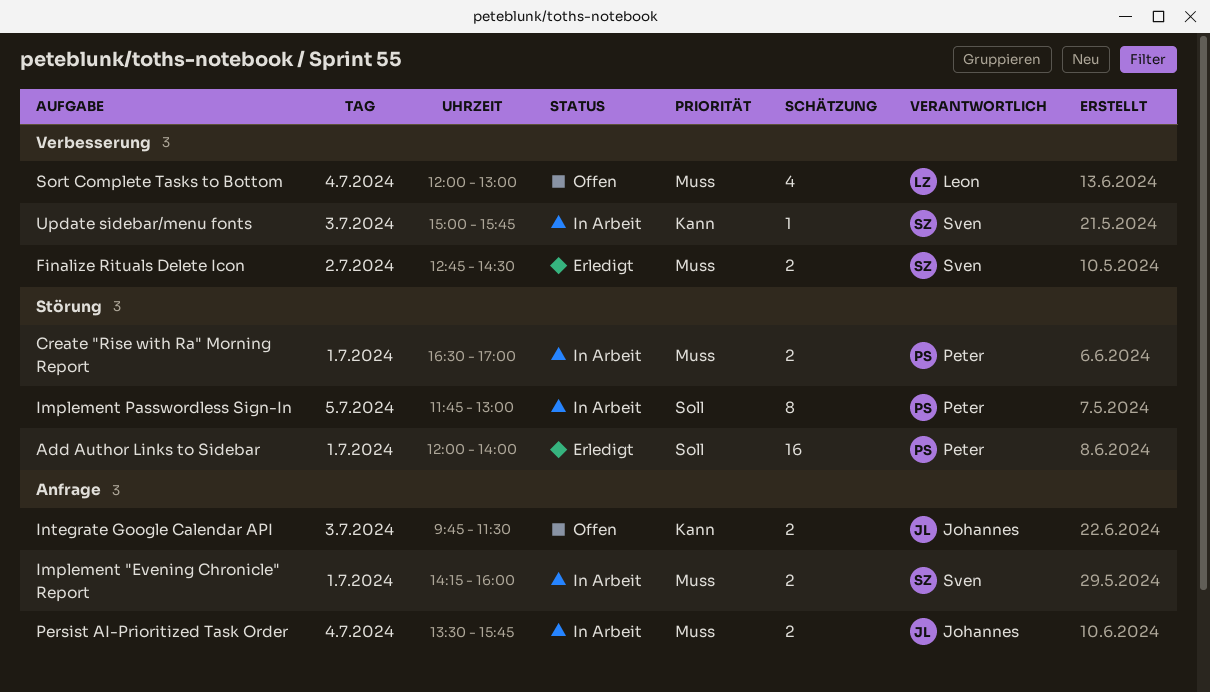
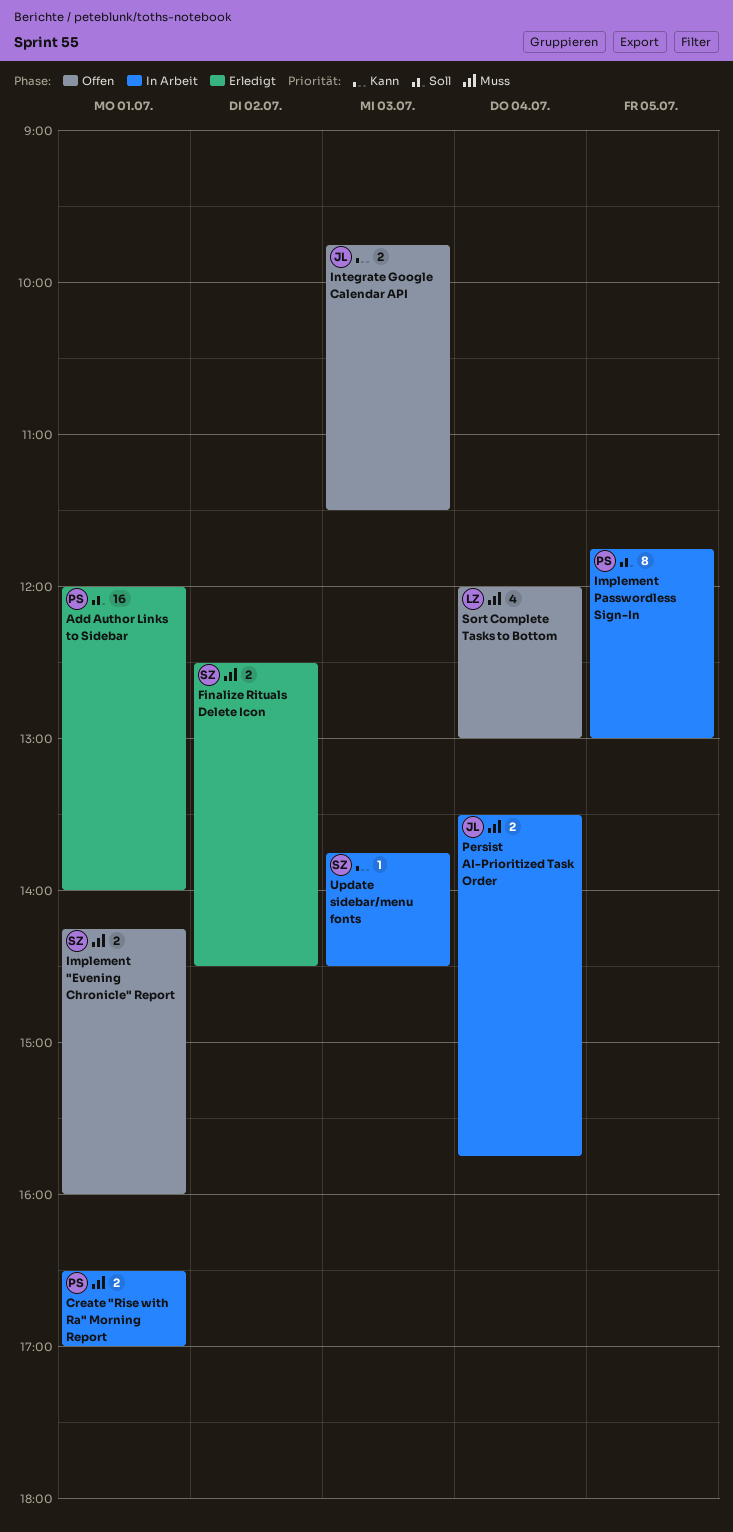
Finalize Rituals Delete Icon, begins: 12:45 -> 12:30
Implement "Evening Chronicle" Report, status: In Arbeit -> Offen
Update sidebar/menu fonts, begins: 15:00 -> 13:45
Update sidebar/menu fonts, ends: 15:45 -> 14:30

